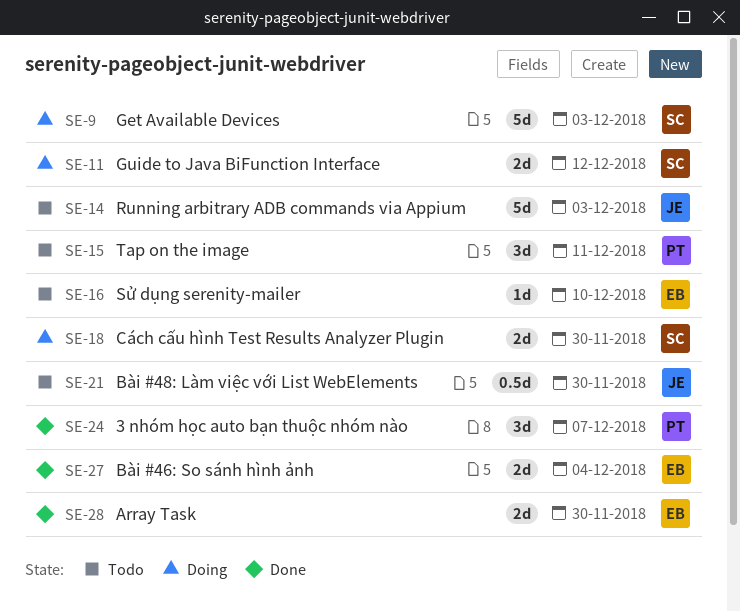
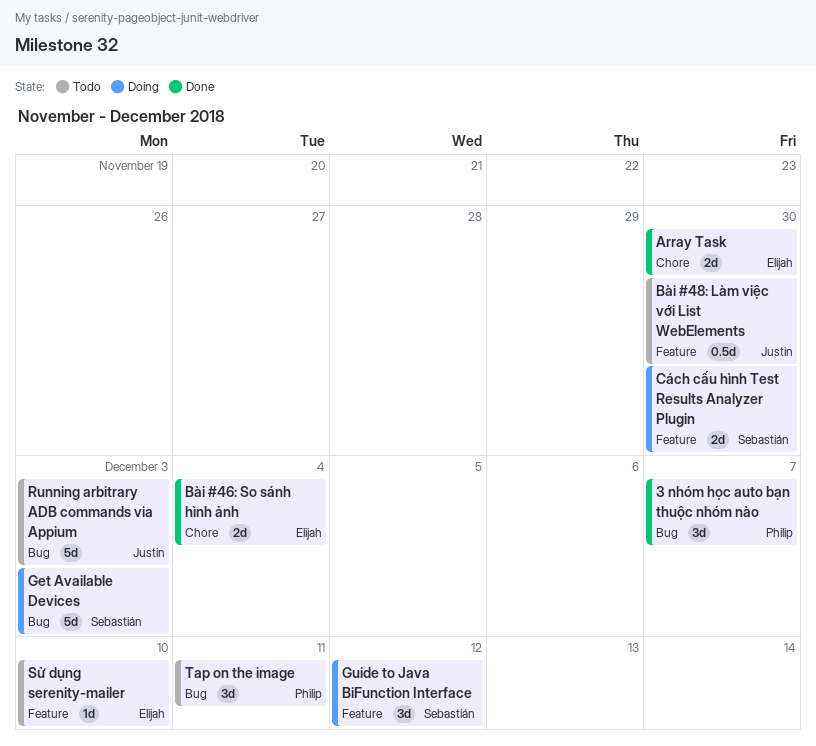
Guide to Java BiFunction Interface, estimate: 2d -> 3d

